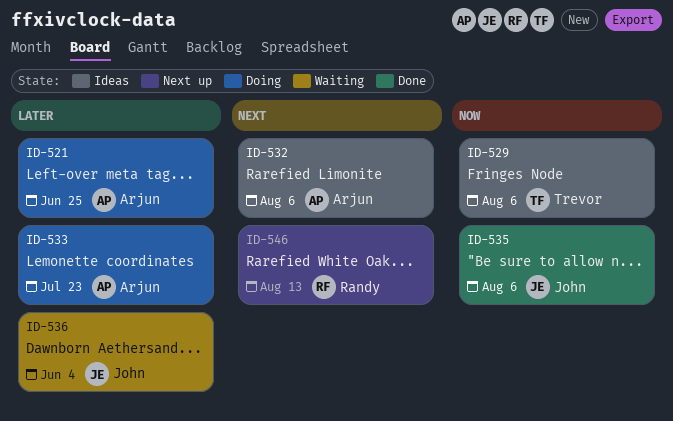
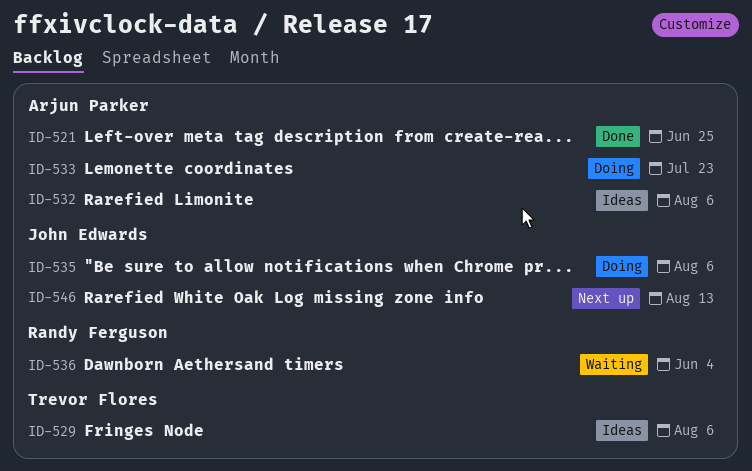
ID-521, status: Doing -> Done
ID-535, status: Done -> Doing
ID-536, owner: John Edwards -> Randy Ferguson
ID-546, owner: Randy Ferguson -> John Edwards

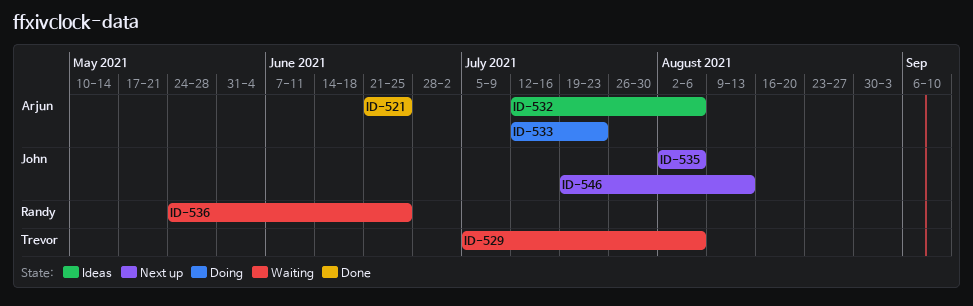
ID-529, status: Ideas -> Waiting
ID-535, status: Doing -> Next up
ID-536, due: Jun 4 -> Jun 25

